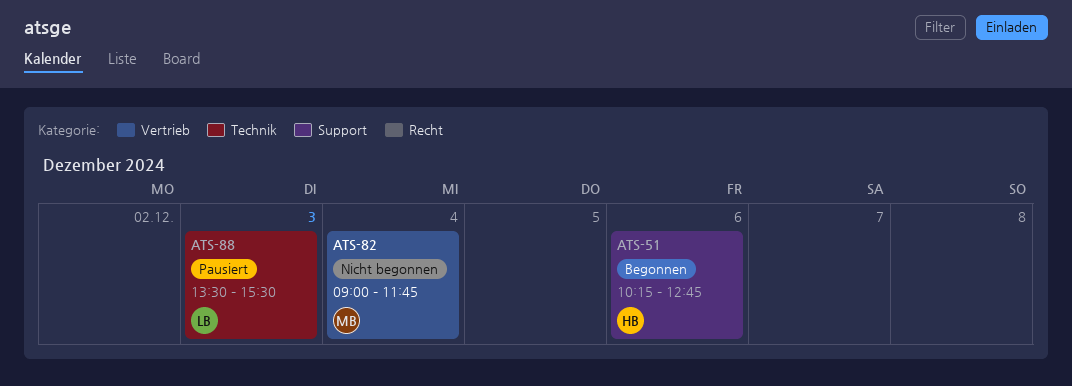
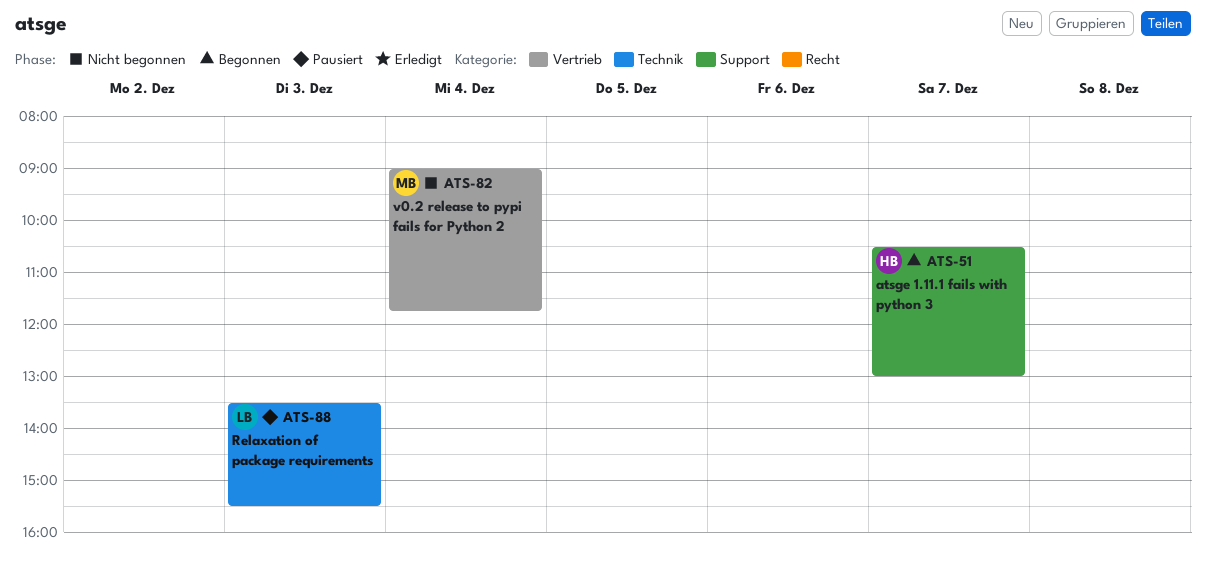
ATS-51, day: Dec 6 -> Dec 7
ATS-51, begins: 10:15 -> 10:30
ATS-51, ends: 12:45 -> 13:00

